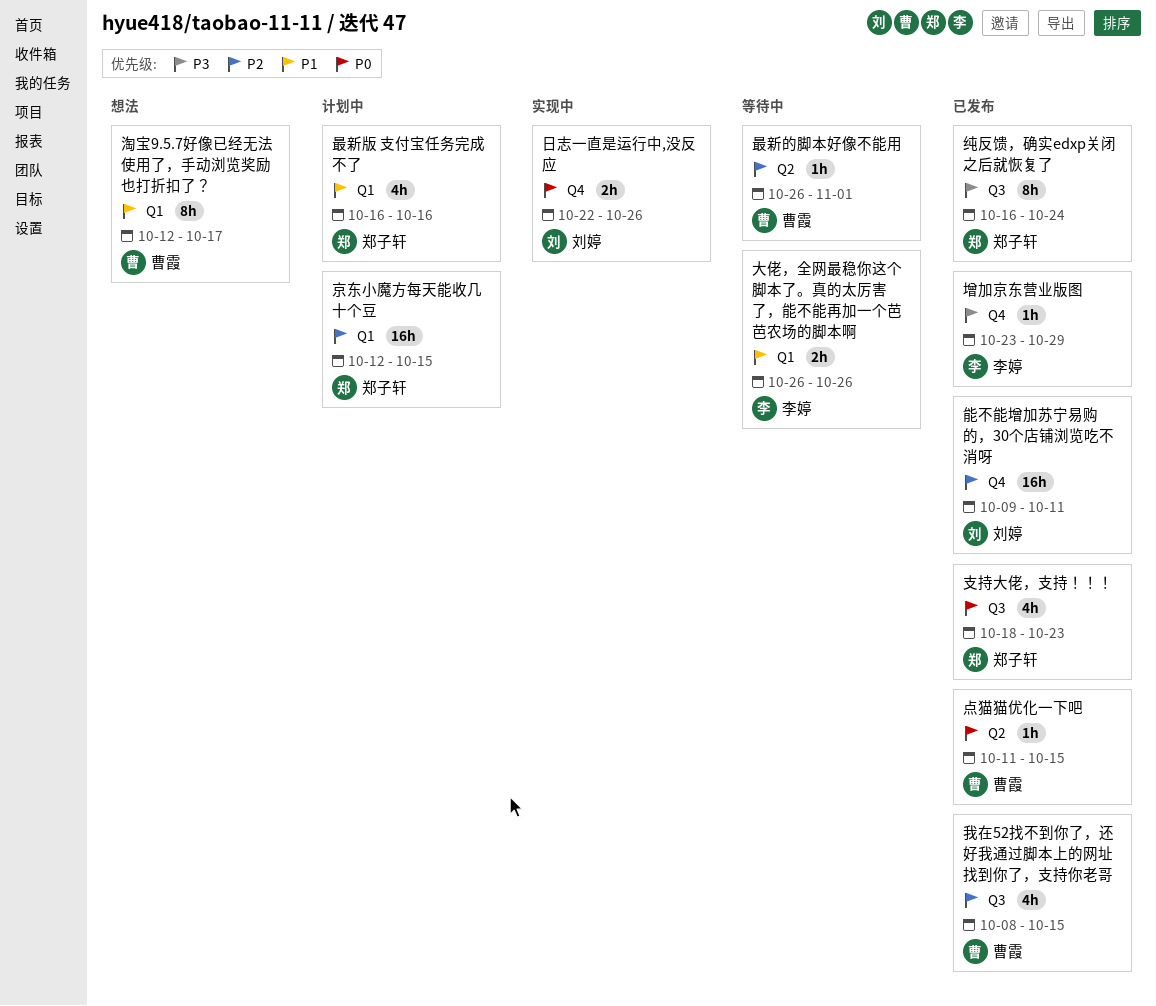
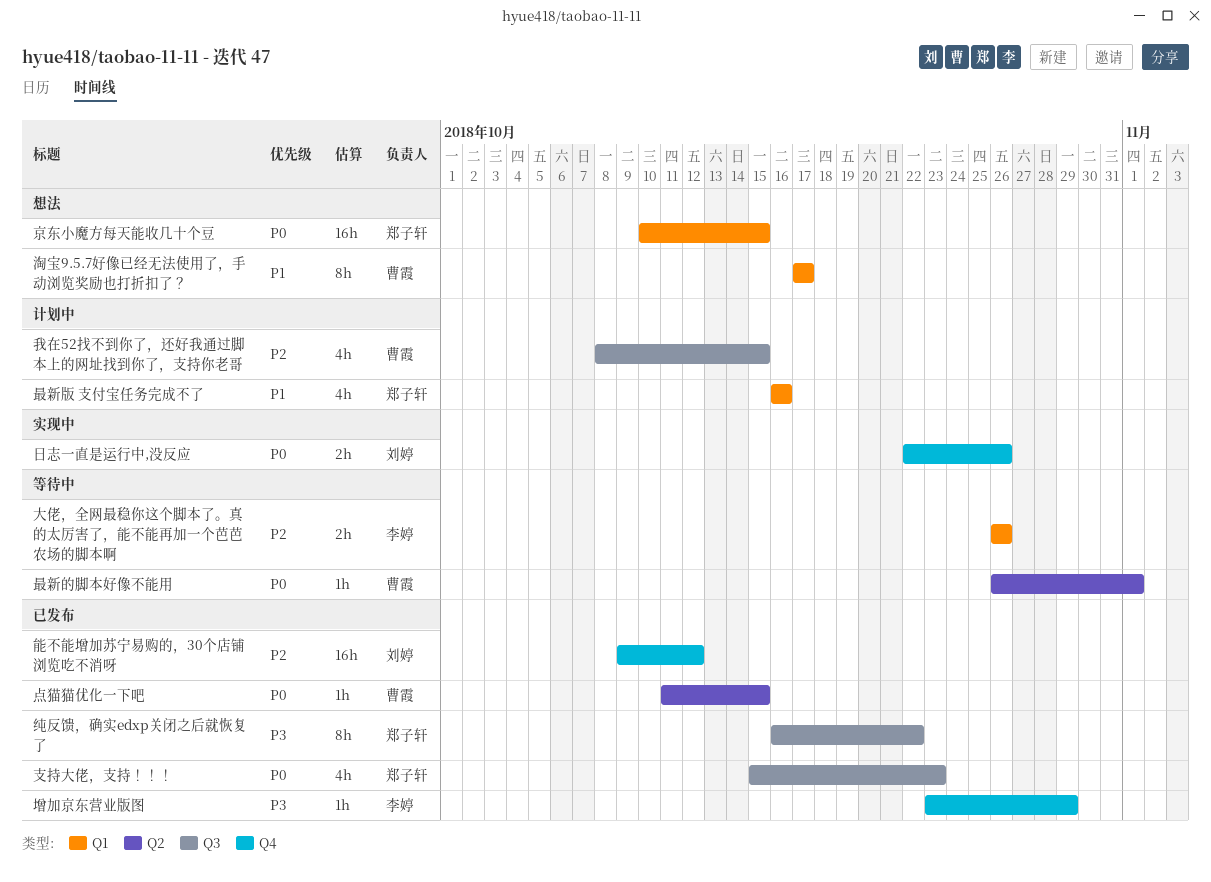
京东小魔方每天能收几十个豆, status: 计划中 -> 想法
京东小魔方每天能收几十个豆, priority: P2 -> P0
京东小魔方每天能收几十个豆, start: Oct 12 -> Oct 10
大佬，全网最稳你这个脚本了。真的太厉害了，能不能再加一个芭芭农场的脚本啊, priority: P1 -> P2
我在52找不到你了，还好我通过脚本上的网址找到你了，支持你老哥, status: 已发布 -> 计划中
支持大佬，支持！！！, start: Oct 18 -> Oct 15
最新的脚本好像不能用, priority: P2 -> P0
淘宝9.5.7好像已经无法使用了，手动浏览奖励也打折扣了？, start: Oct 12 -> Oct 17
纯反馈，确实edxp关闭之后就恢复了, due: Oct 24 -> Oct 22
能不能增加苏宁易购的，30个店铺浏览吃不消呀, due: Oct 11 -> Oct 12

